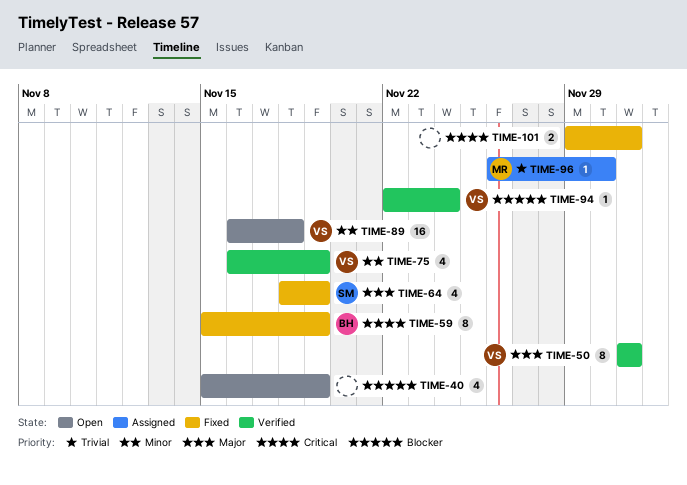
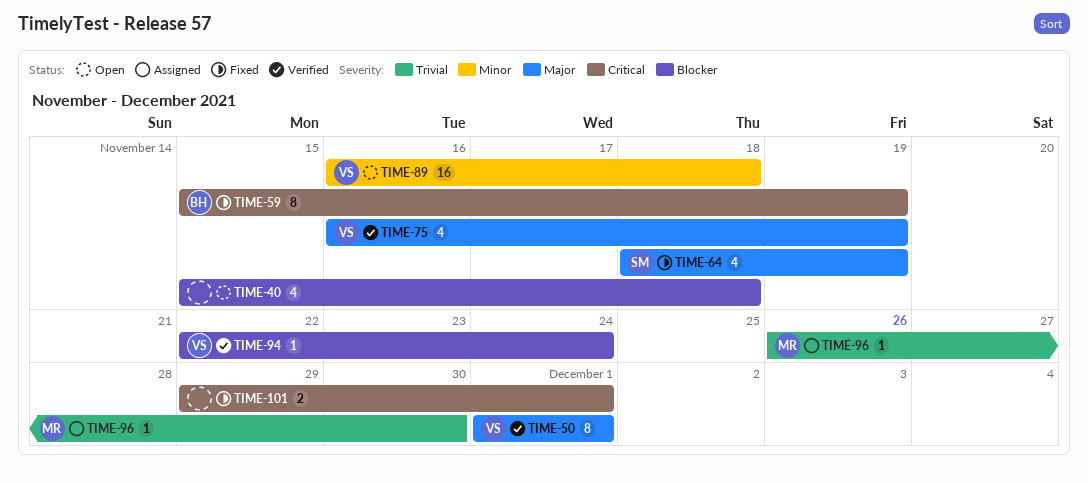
TIME-40, due: Nov 19 -> Nov 18
TIME-75, priority: Minor -> Major

